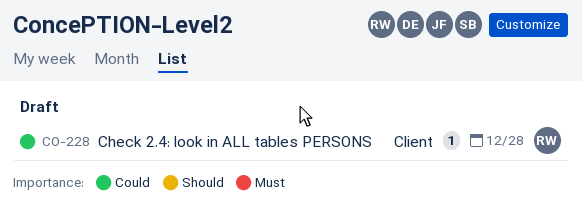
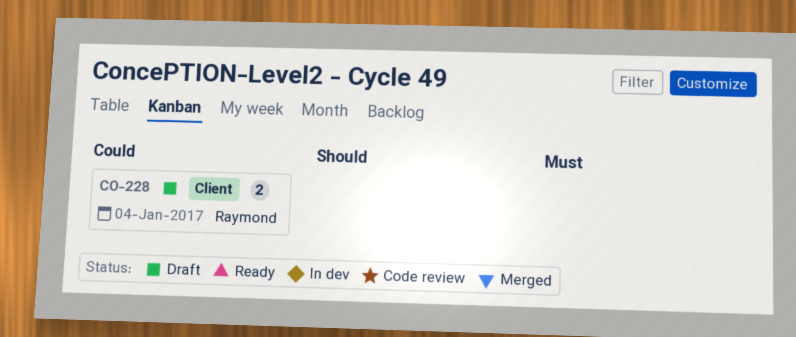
CO-228, estimate: 1 -> 2
CO-228, due: Dec 28 -> Jan 4

